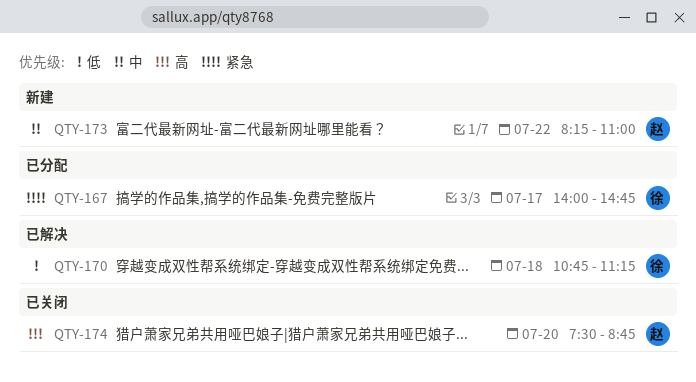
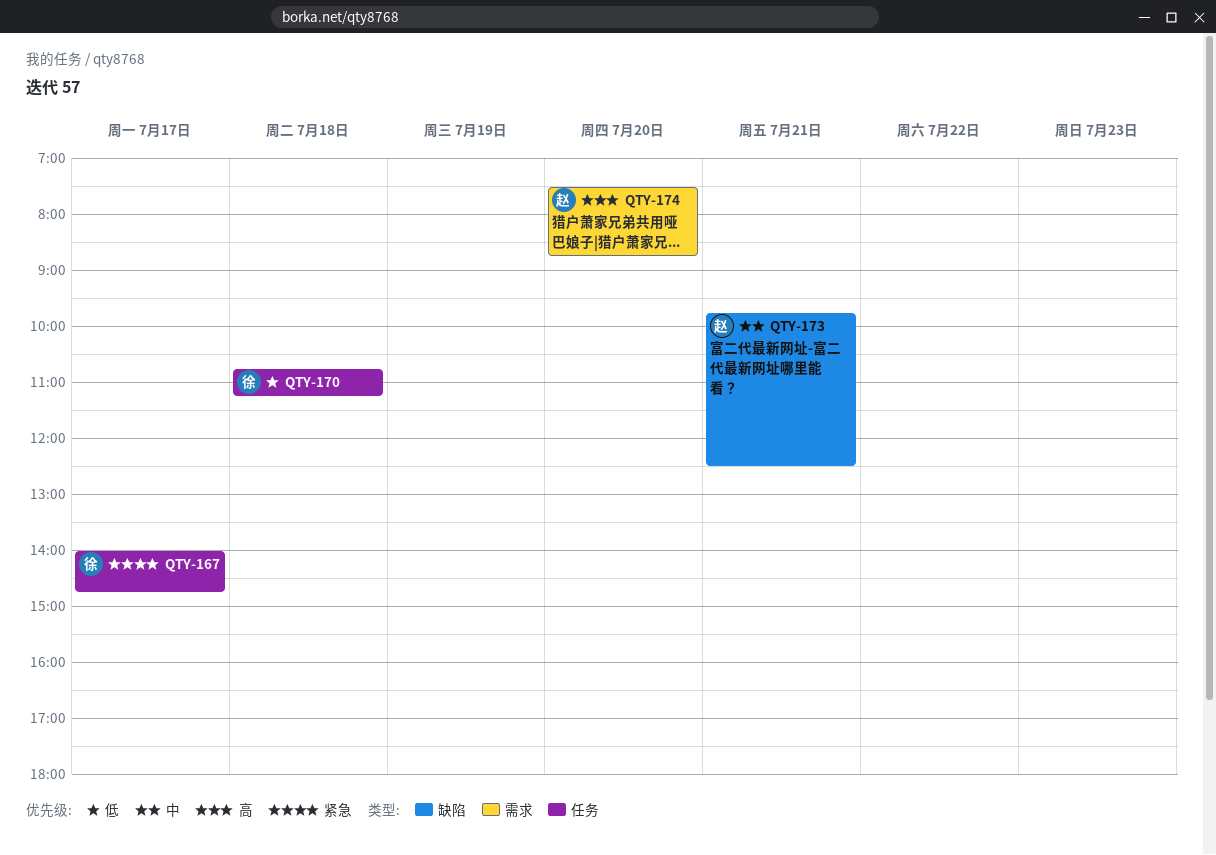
QTY-173, day: Jul 22 -> Jul 21
QTY-173, begins: 08:15 -> 09:45
QTY-173, ends: 11:00 -> 12:30

